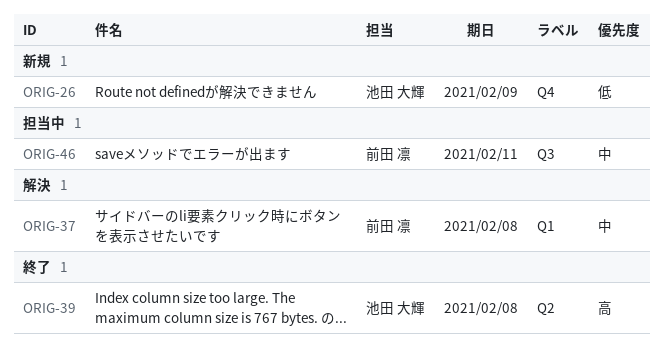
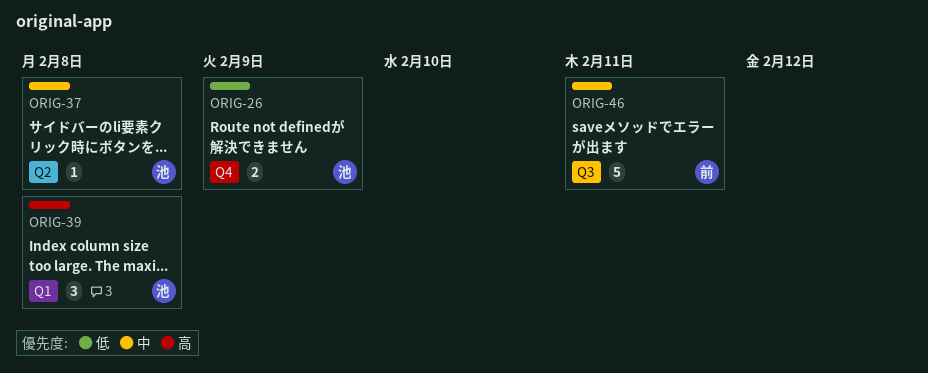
ORIG-37, owner: 前田 凛 -> 池田 大輝
ORIG-37, label: Q1 -> Q2
ORIG-39, label: Q2 -> Q1

